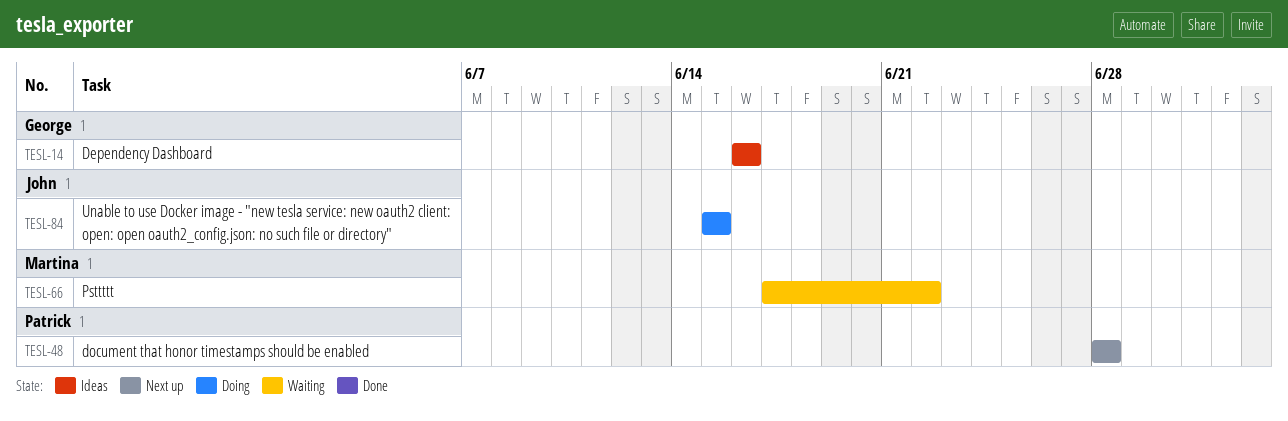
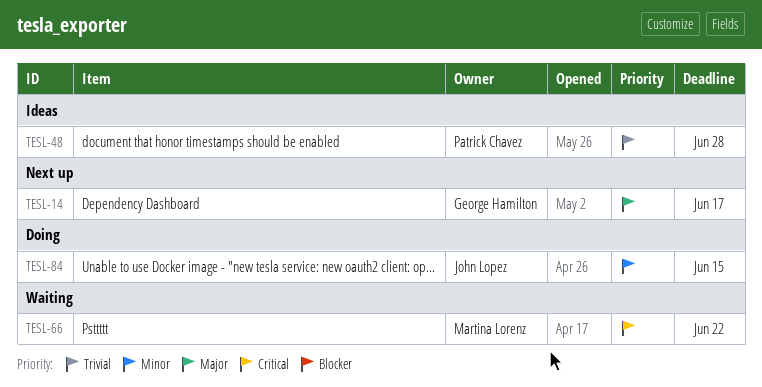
TESL-14, status: Ideas -> Next up
TESL-14, due: Jun 16 -> Jun 17
TESL-48, status: Next up -> Ideas

